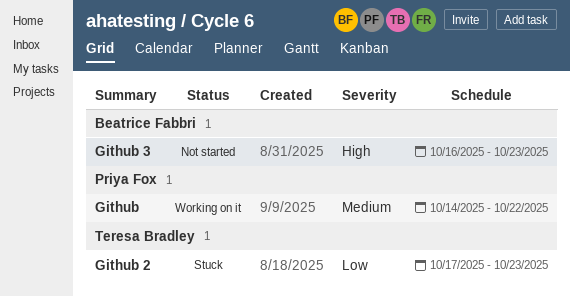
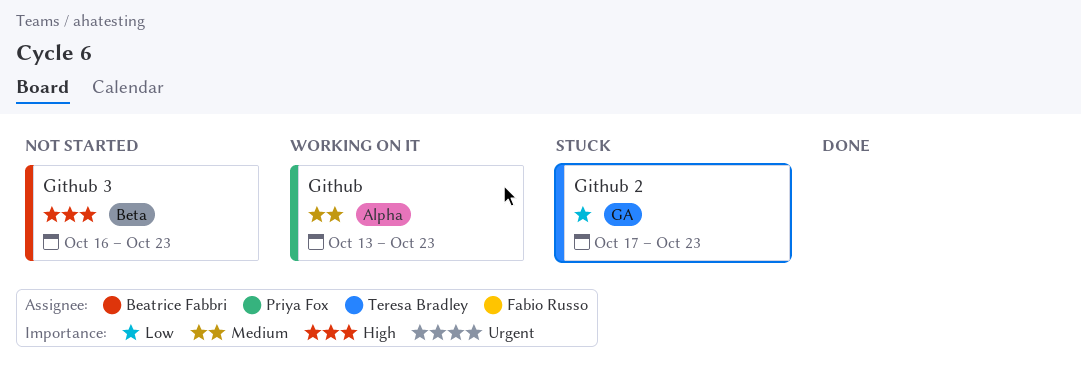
Github, start: Oct 14 -> Oct 13
Github, due: Oct 22 -> Oct 23

